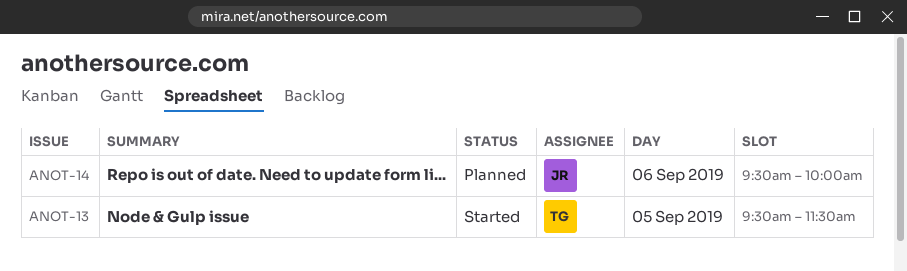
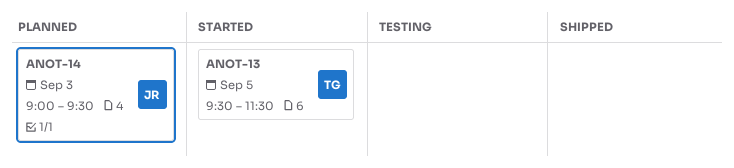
ANOT-14, day: Sep 6 -> Sep 3
ANOT-14, begins: 09:30 -> 09:00
ANOT-14, ends: 10:00 -> 09:30

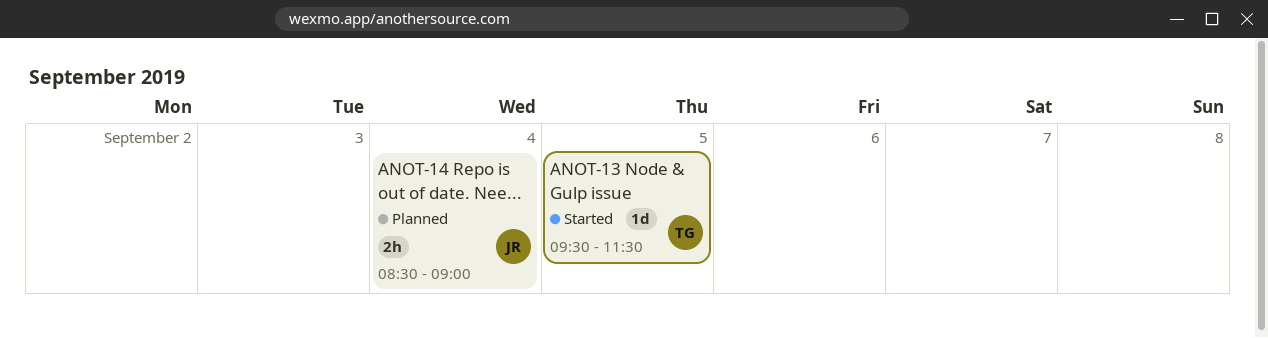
ANOT-14, day: Sep 3 -> Sep 4
ANOT-14, begins: 09:00 -> 08:30
ANOT-14, ends: 09:30 -> 09:00

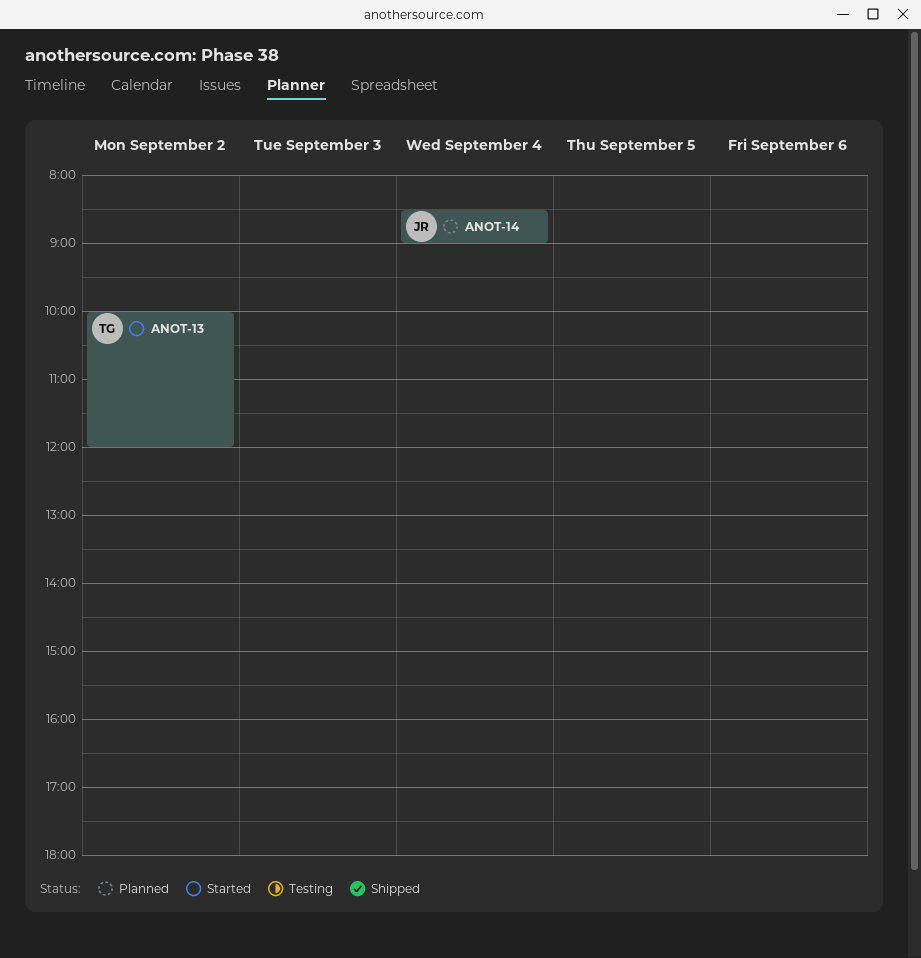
ANOT-13, day: Sep 5 -> Sep 2
ANOT-13, begins: 09:30 -> 10:00
ANOT-13, ends: 11:30 -> 12:00

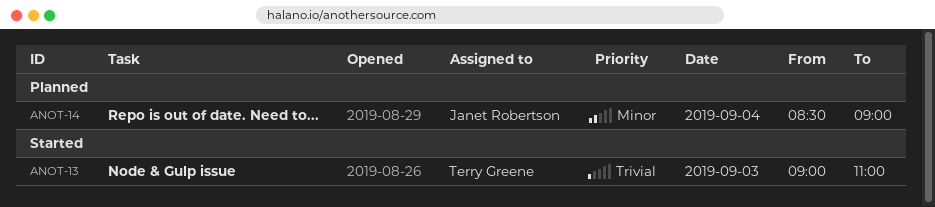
ANOT-13, day: Sep 2 -> Sep 3
ANOT-13, begins: 10:00 -> 09:00
ANOT-13, ends: 12:00 -> 11:00

